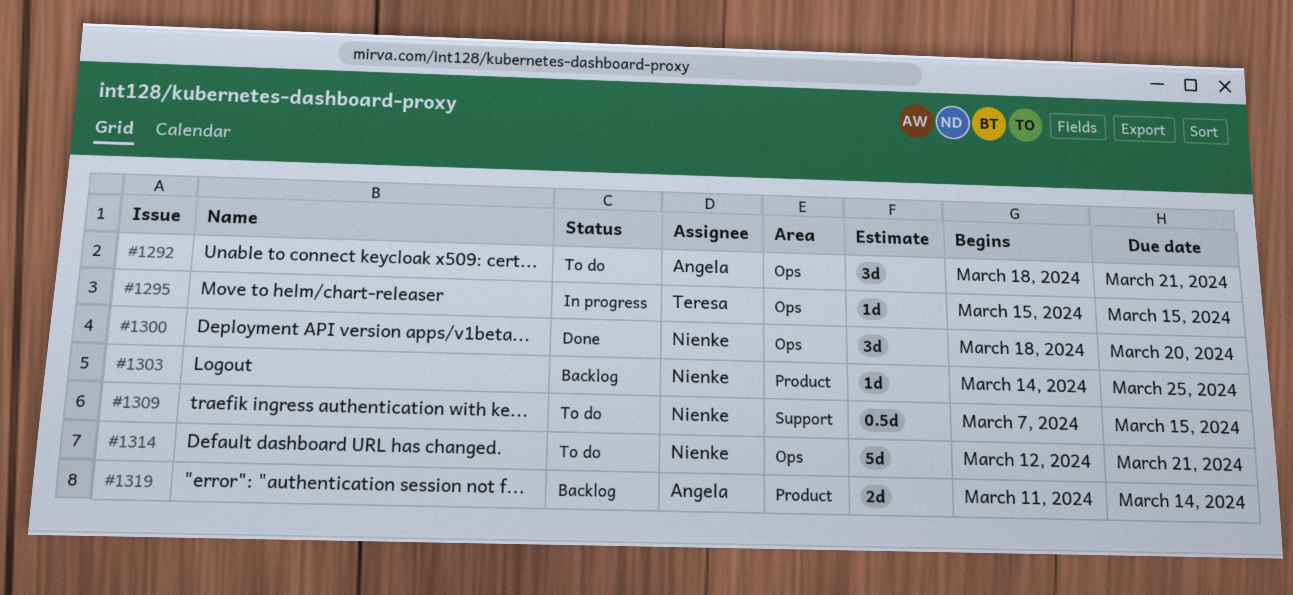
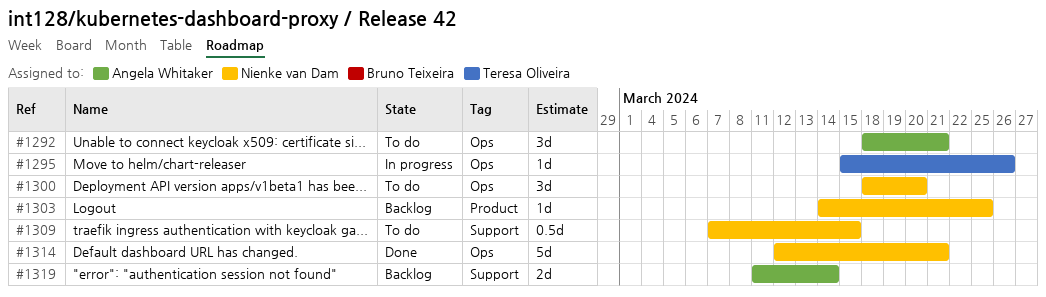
#1295, due: Mar 15 -> Mar 26
#1300, status: Done -> To do
#1314, status: To do -> Done
#1319, label: Product -> Support

